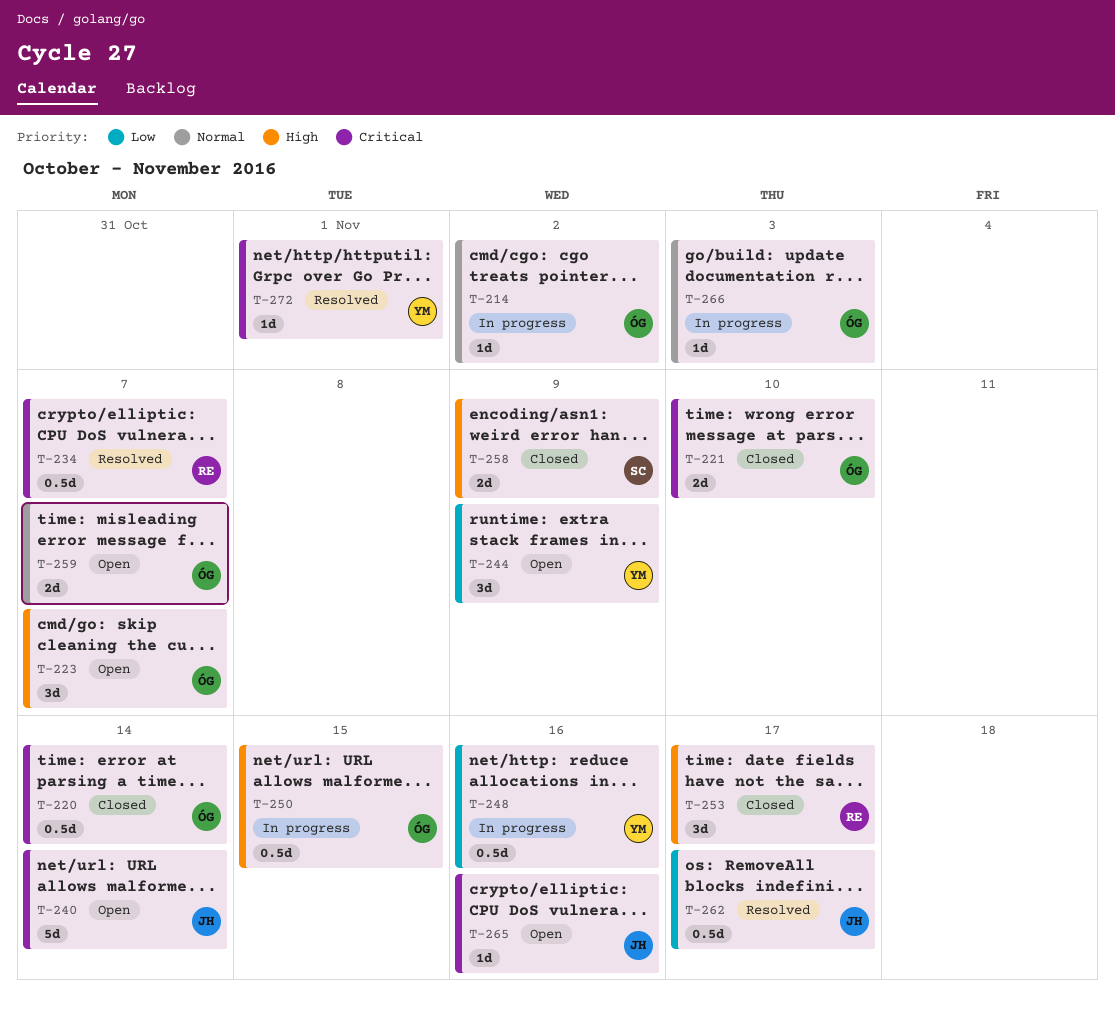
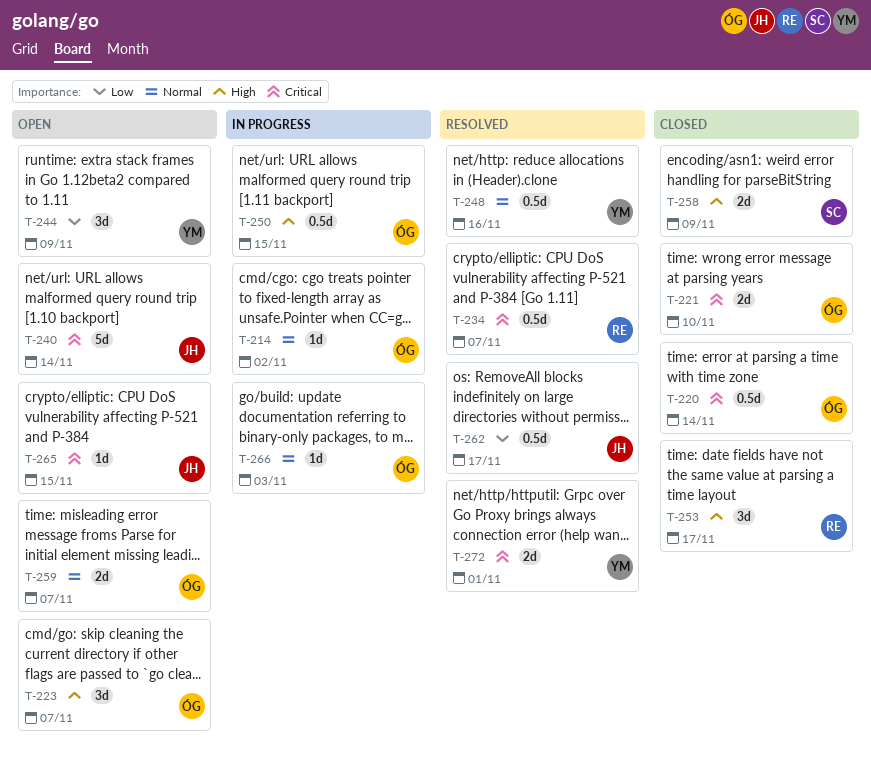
T-248, status: In progress -> Resolved
T-248, priority: Low -> Normal
T-265, due: Nov 16 -> Nov 15
T-272, estimate: 1d -> 2d

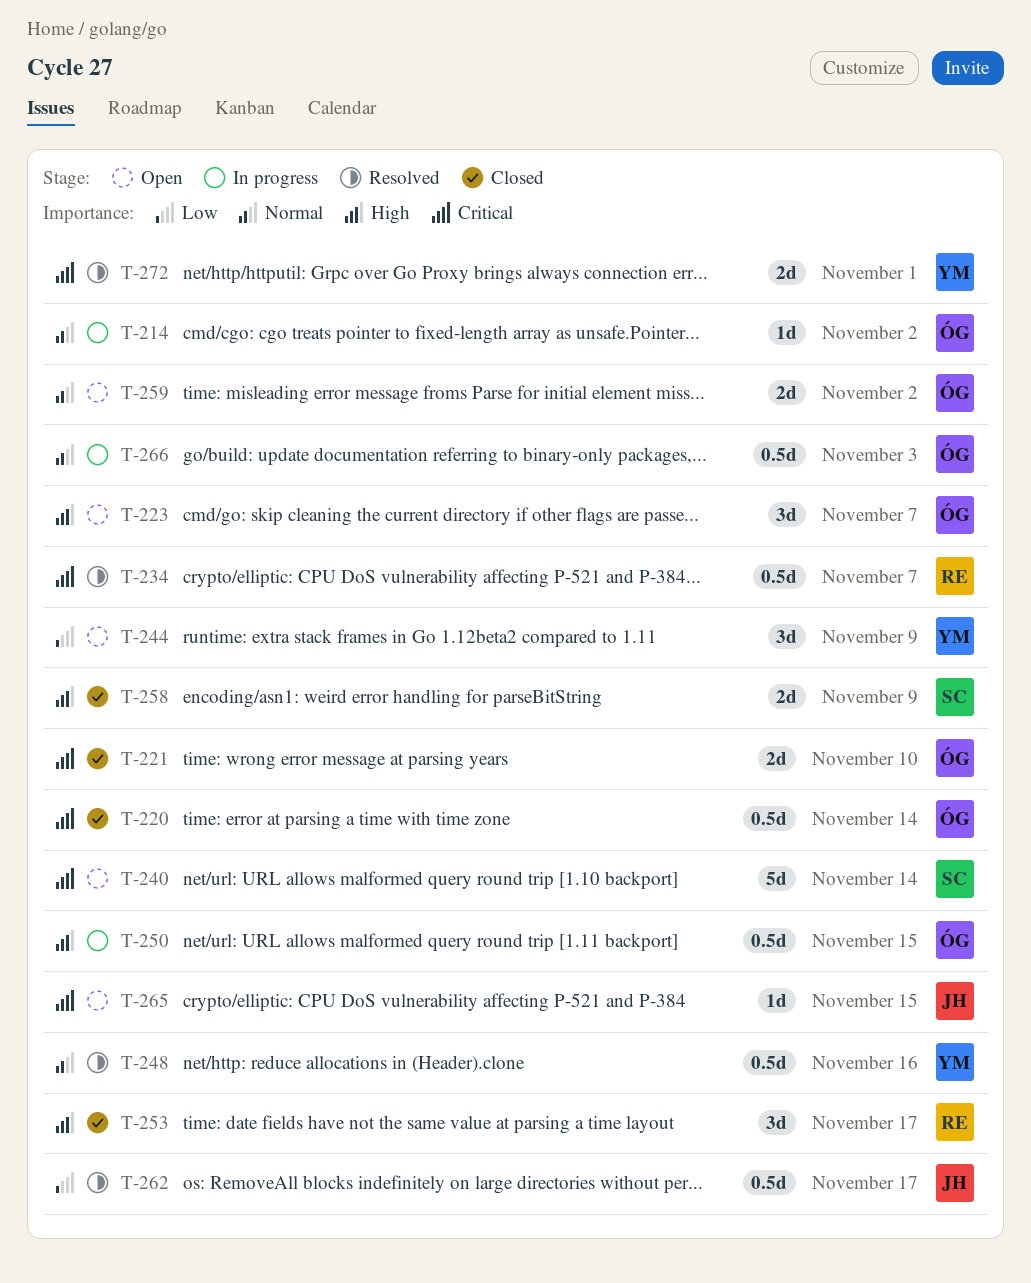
T-240, owner: JH -> SC
T-259, due: Nov 7 -> Nov 2
T-266, estimate: 1d -> 0.5d

